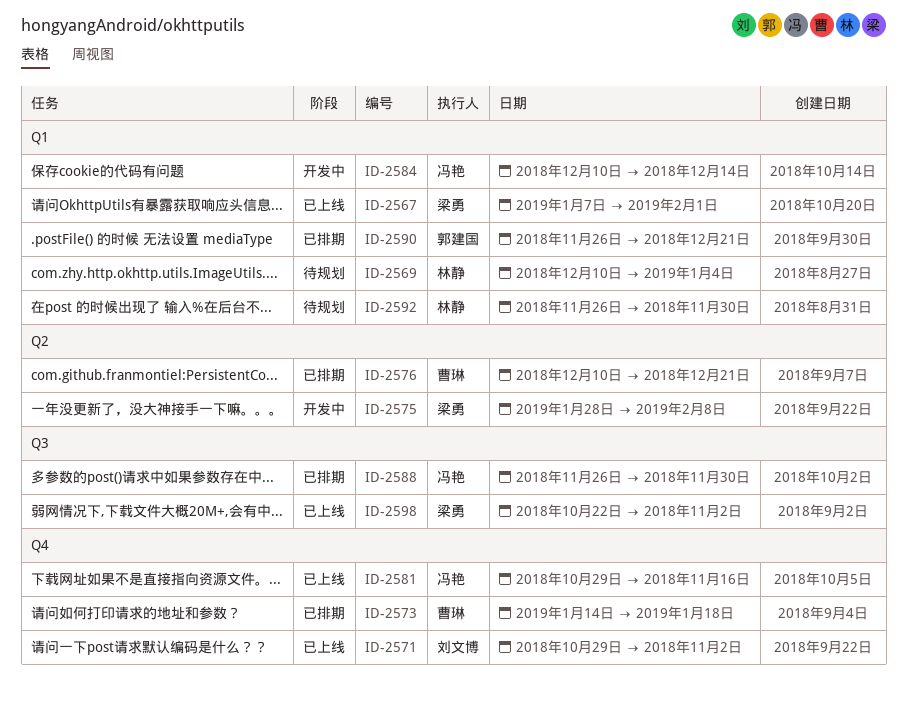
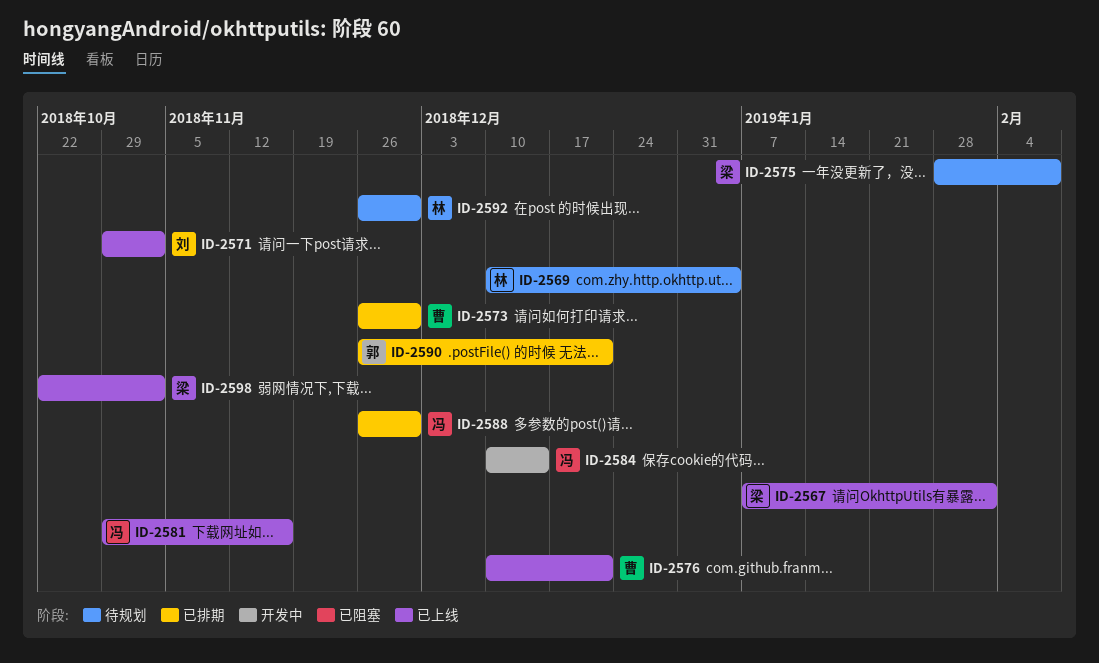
ID-2573, start: Jan 14 -> Nov 26
ID-2573, due: Jan 18 -> Nov 30
ID-2575, status: 开发中 -> 待规划
ID-2576, status: 已排期 -> 已上线

